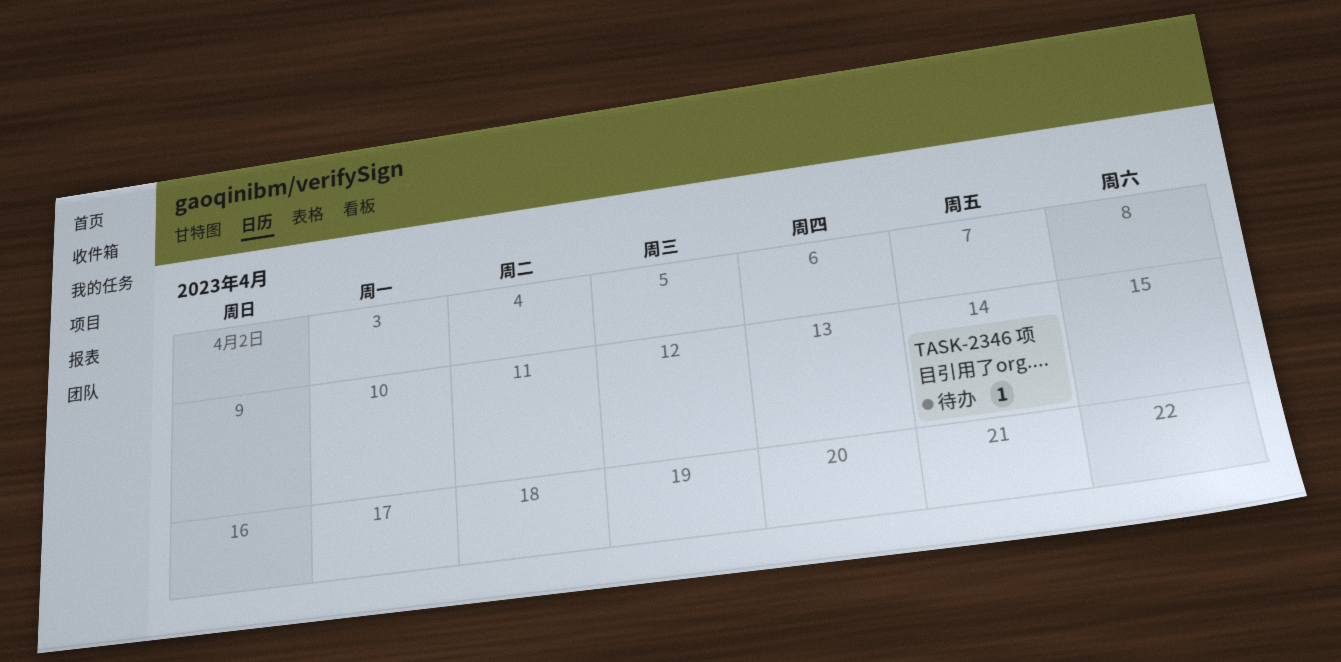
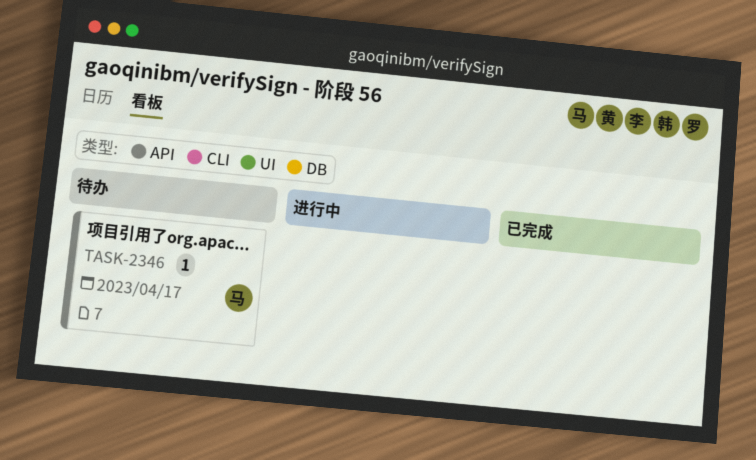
TASK-2346, due: Apr 14 -> Apr 17

